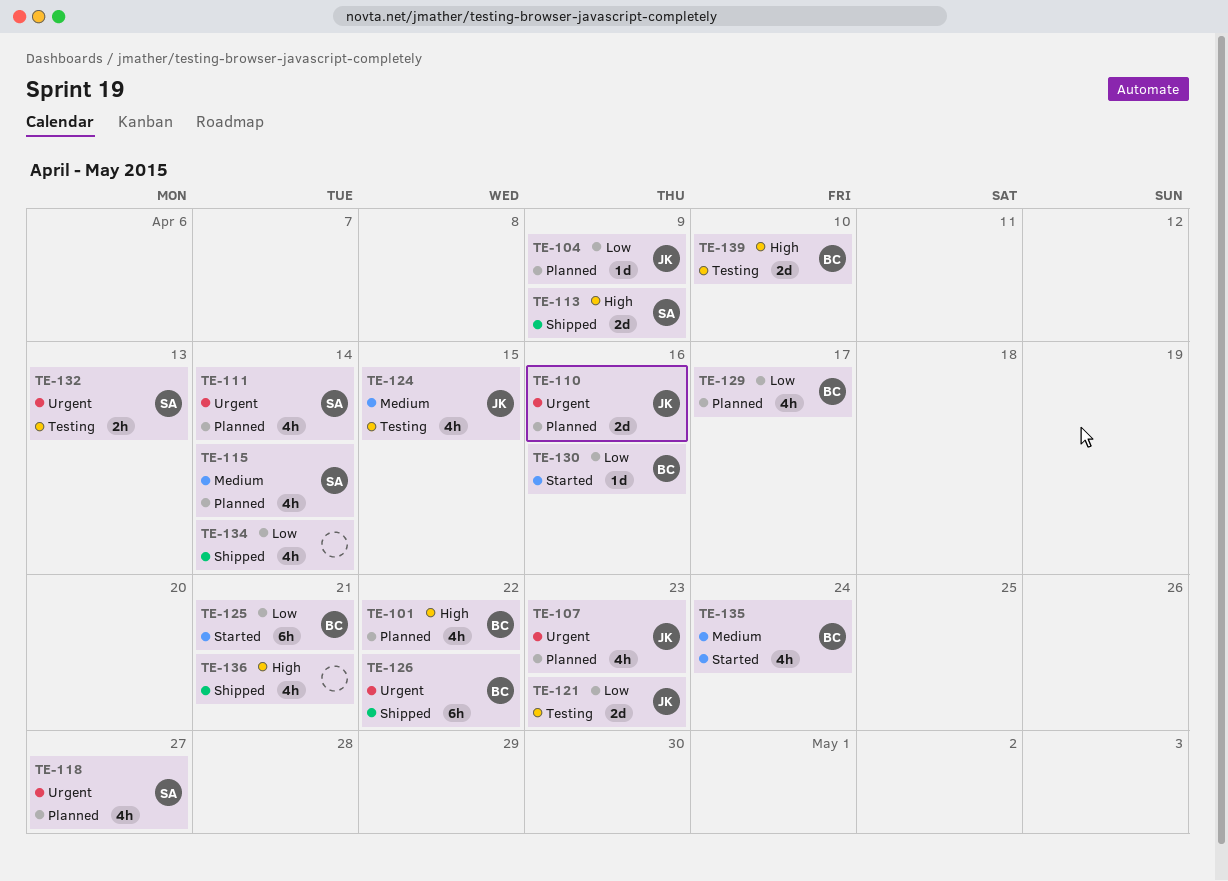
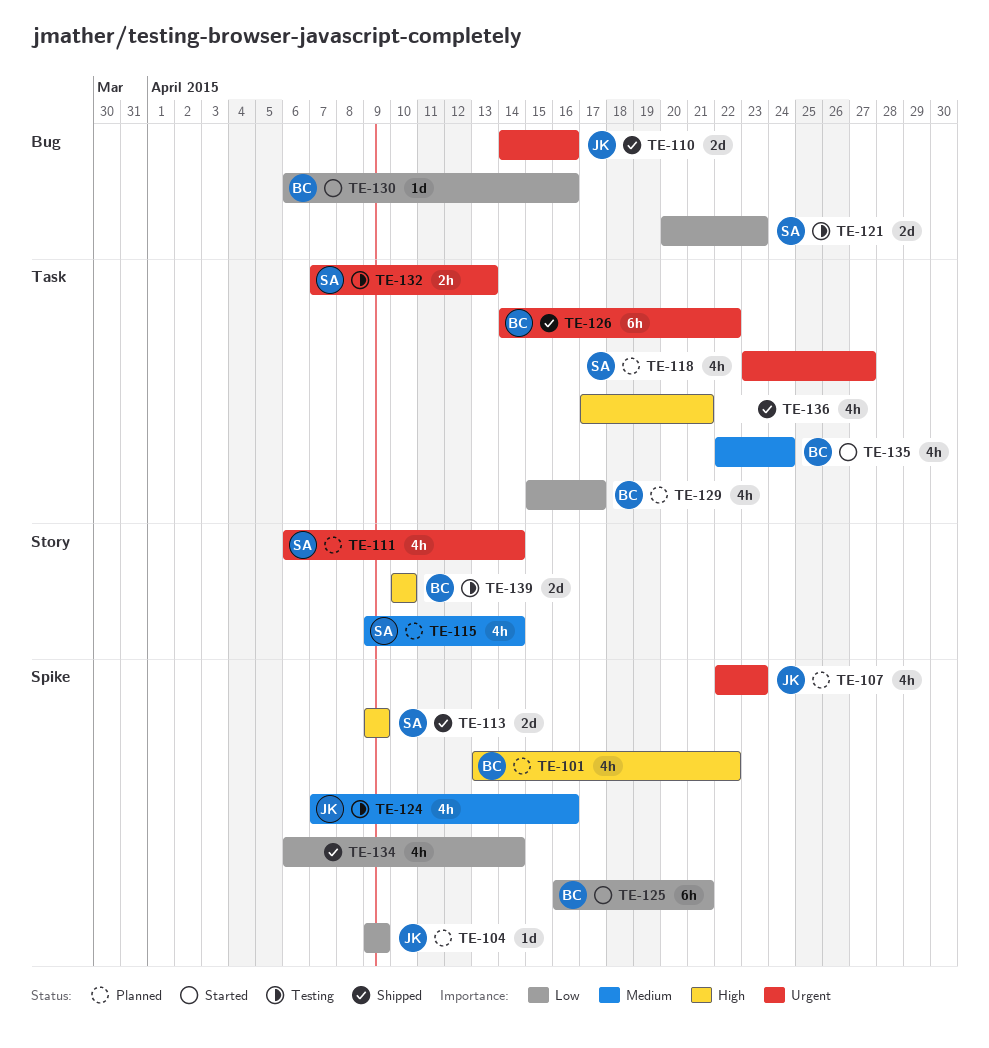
TE-110, status: Planned -> Shipped
TE-121, owner: JK -> SA
TE-124, due: Apr 15 -> Apr 16

